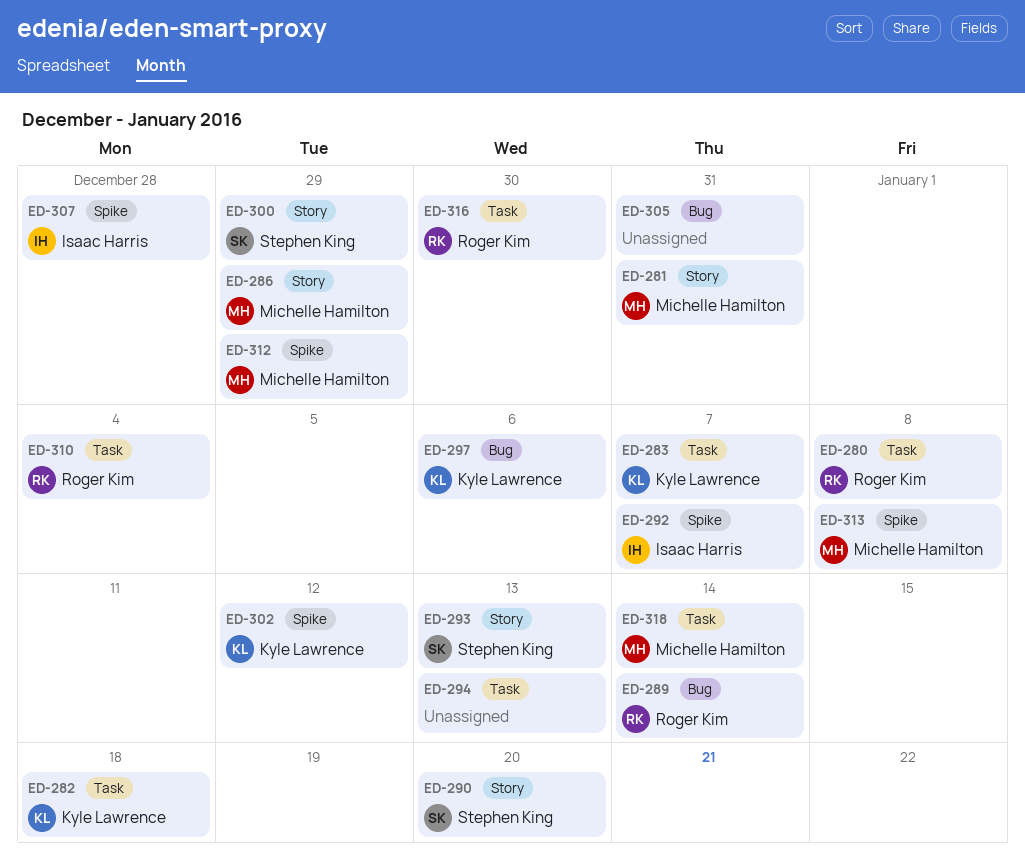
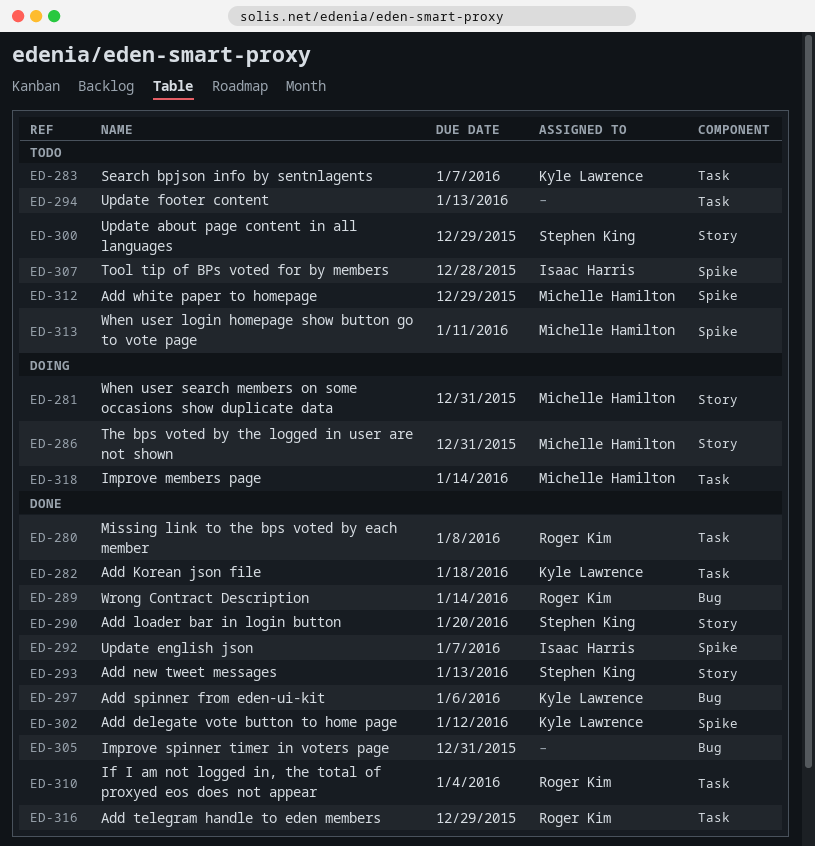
ED-286, due: Dec 29 -> Dec 31
ED-313, due: Jan 8 -> Jan 11
ED-316, due: Dec 30 -> Dec 29

